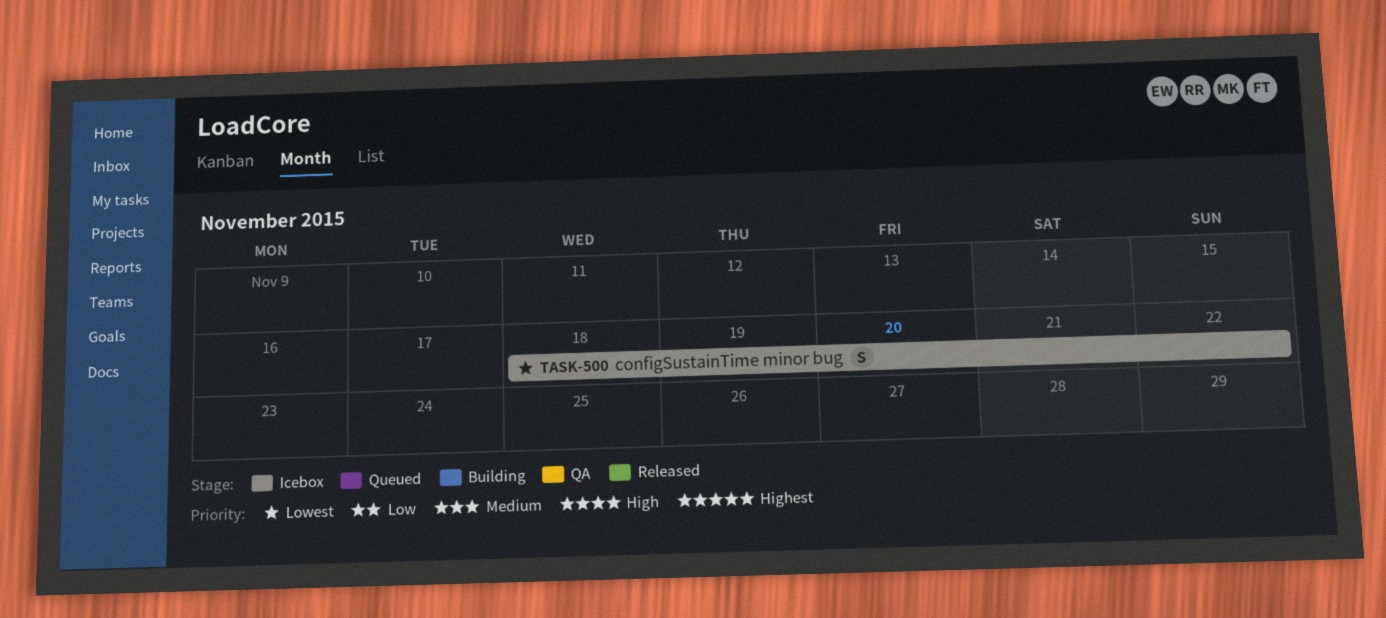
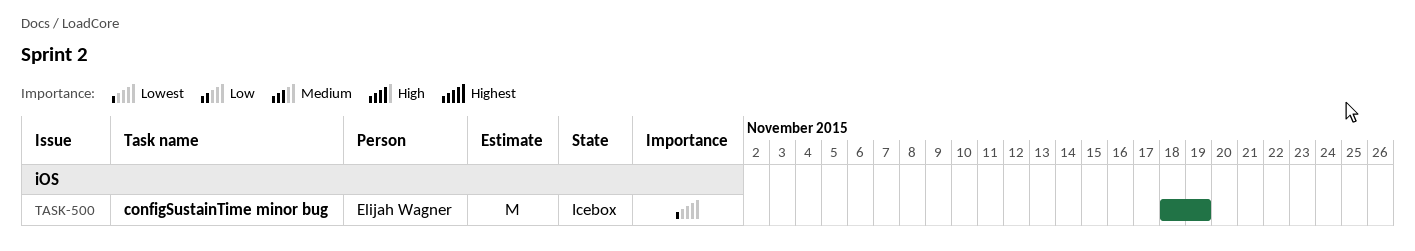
TASK-500, estimate: S -> M
TASK-500, due: Nov 22 -> Nov 19

